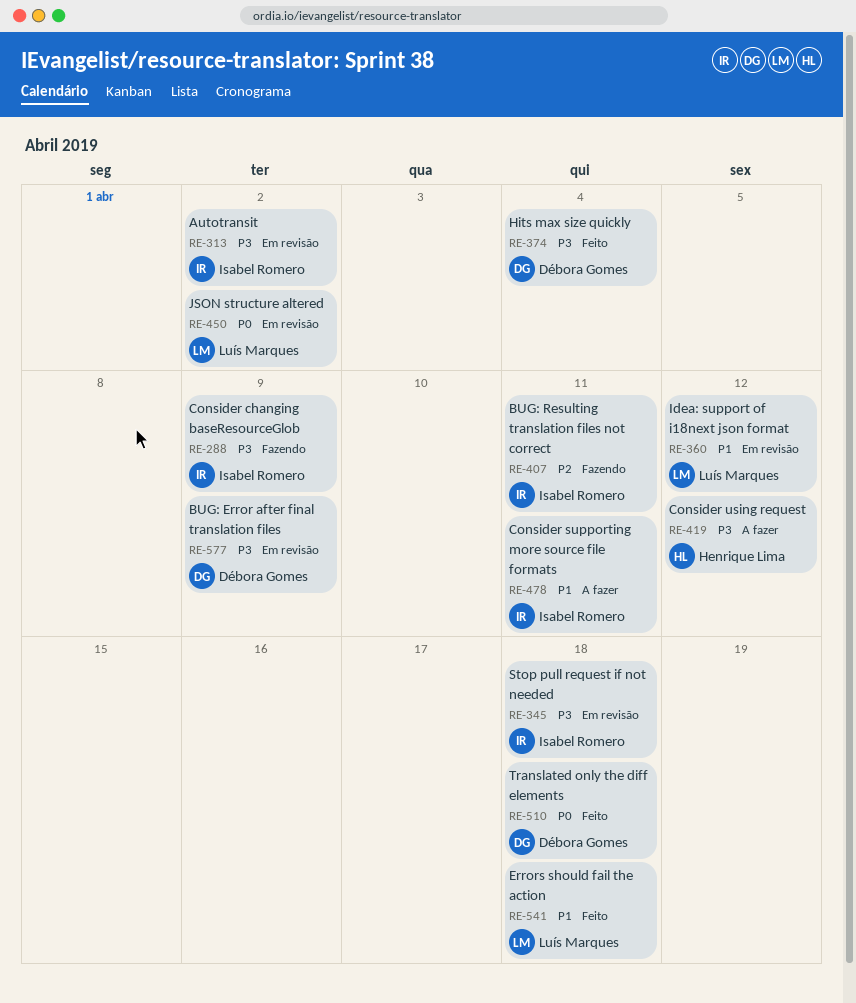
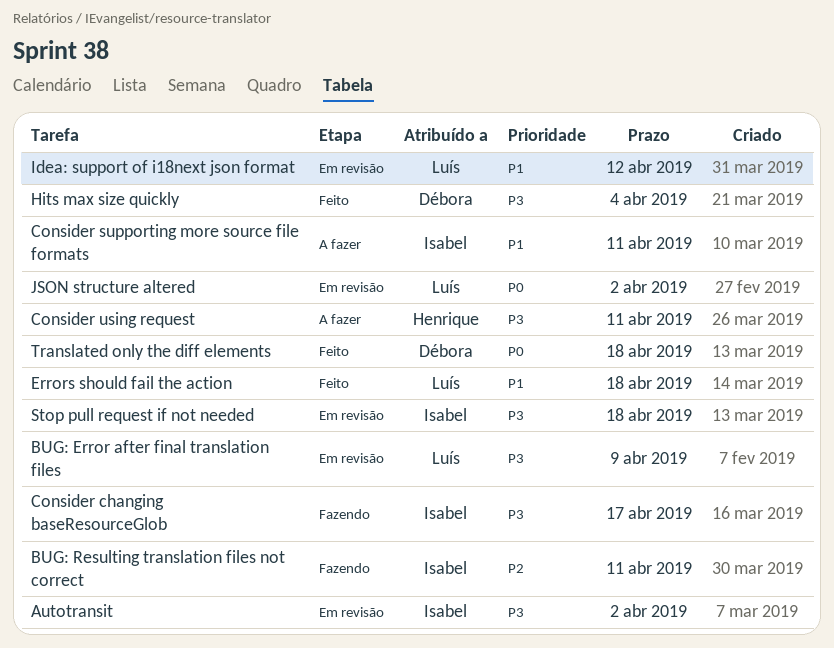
BUG: Error after final translation files, owner: Débora Gomes -> Luís Marques
Consider changing baseResourceGlob, due: Apr 9 -> Apr 17
Consider using request, due: Apr 12 -> Apr 11

